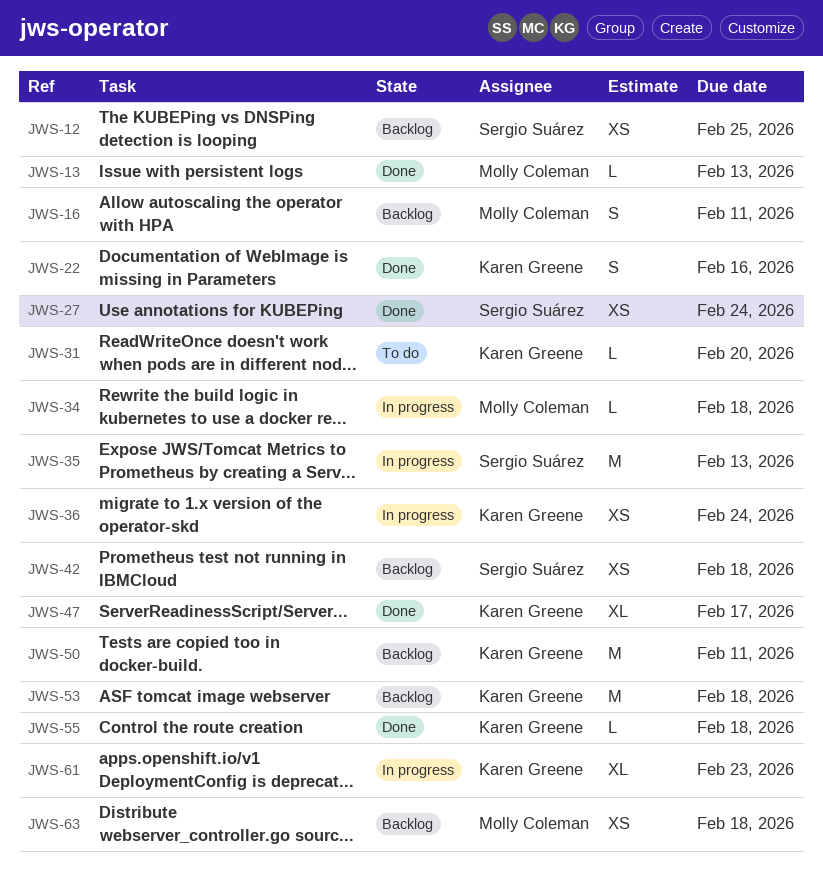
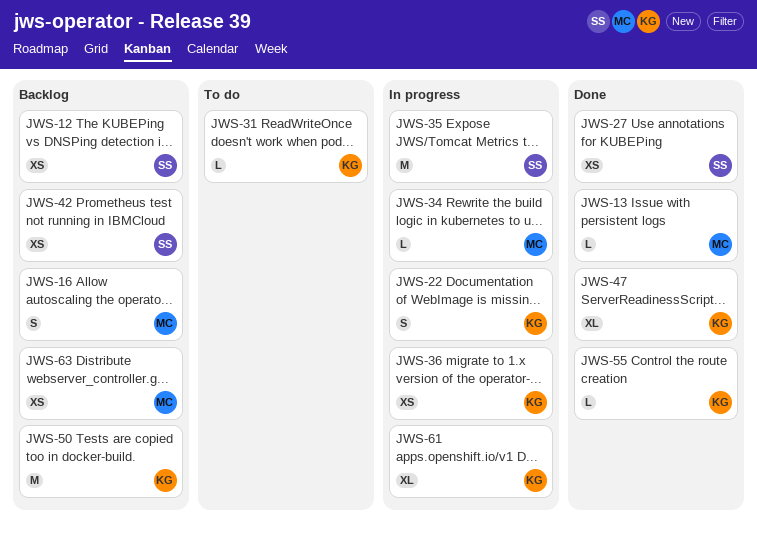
JWS-22, status: Done -> In progress
JWS-53: present -> none

